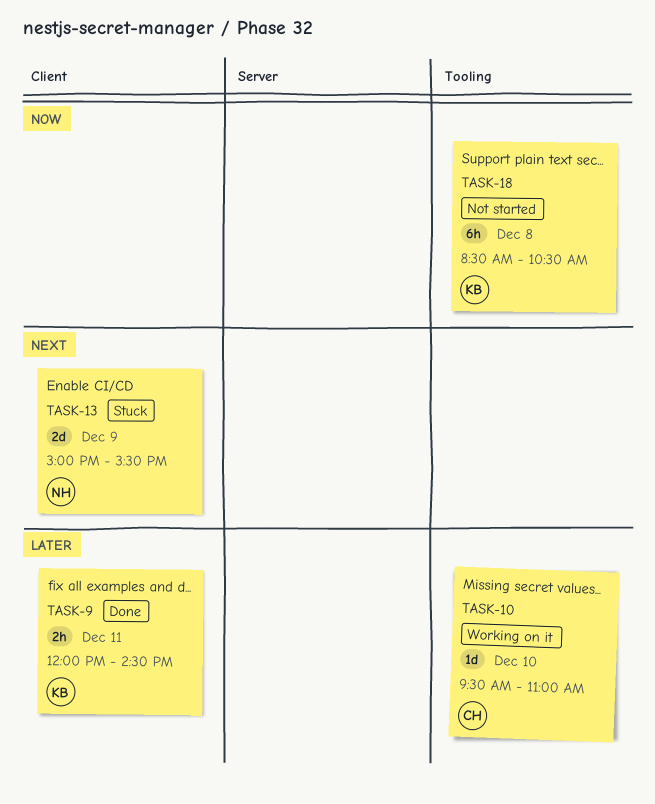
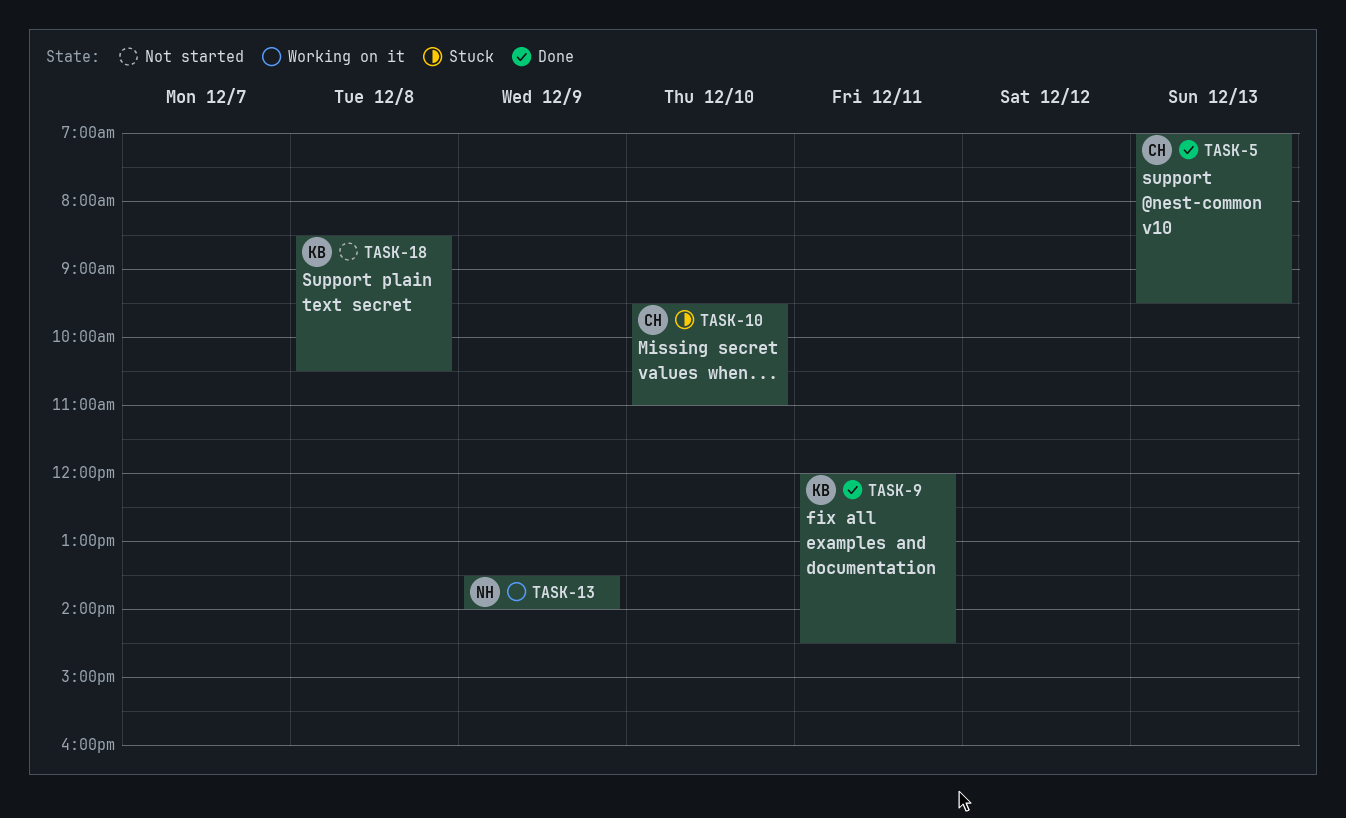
TASK-5: none -> present
TASK-10, status: Working on it -> Stuck
TASK-13, status: Stuck -> Working on it
TASK-13, begins: 15:00 -> 13:30
TASK-13, ends: 15:30 -> 14:00

